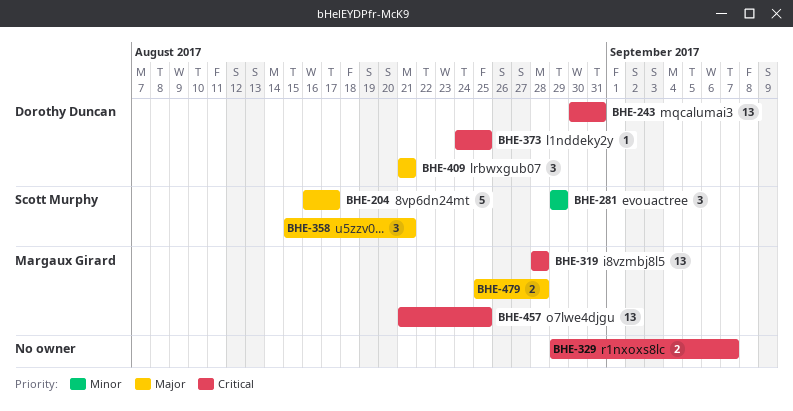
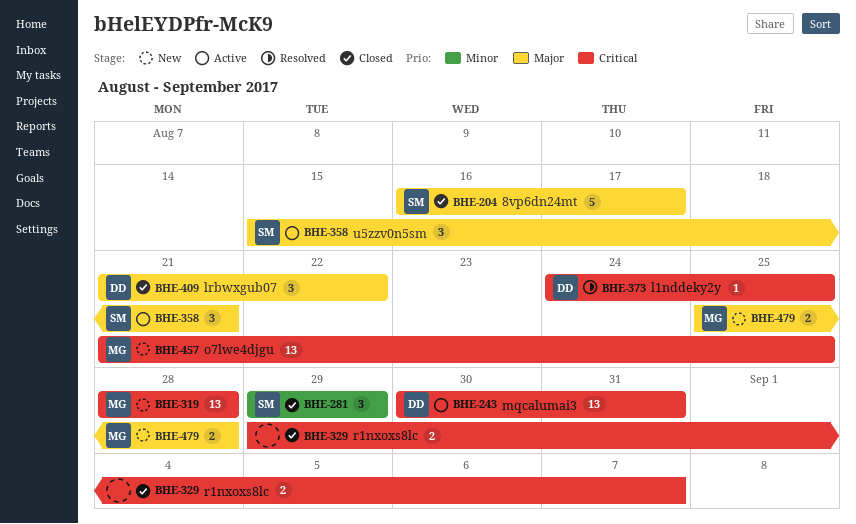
BHE-409, due: Aug 21 -> Aug 22

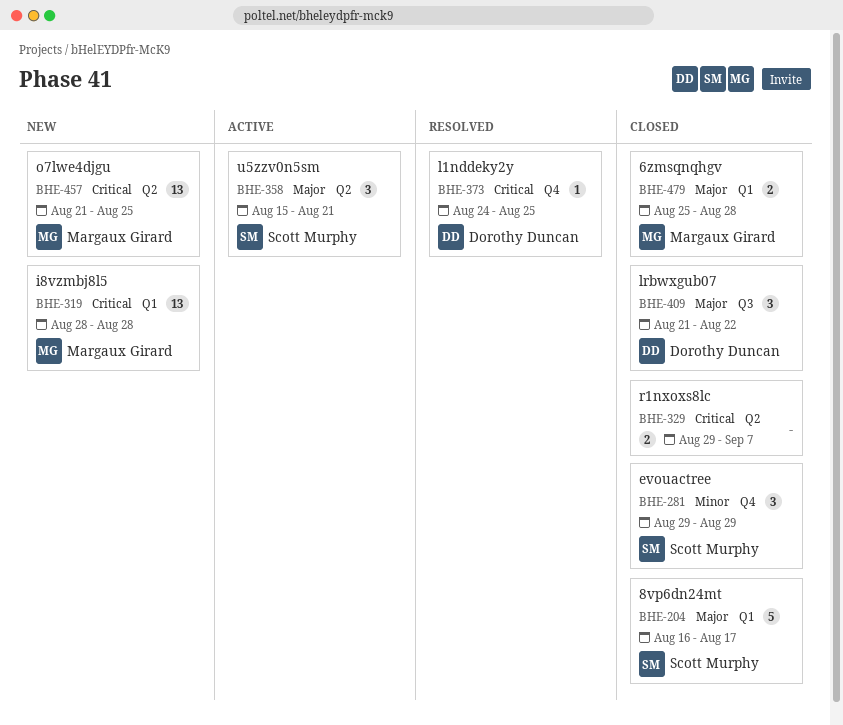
BHE-243: present -> none
BHE-479, status: New -> Closed

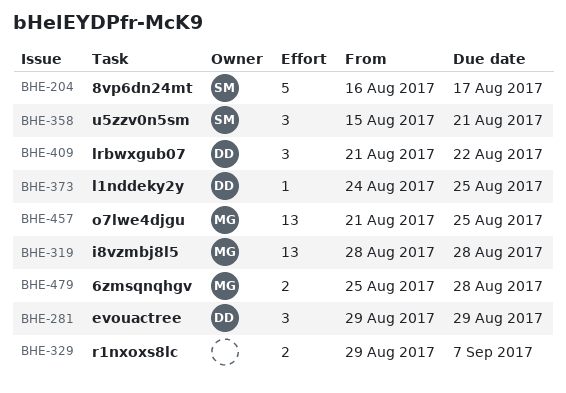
BHE-281, owner: Scott Murphy -> Dorothy Duncan

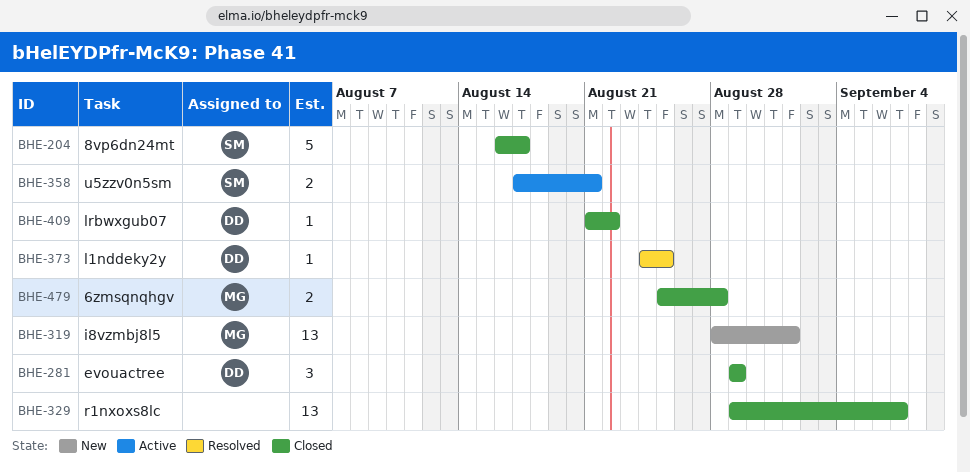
BHE-319, due: Aug 28 -> Sep 1
BHE-329, estimate: 2 -> 13
BHE-358, estimate: 3 -> 2
BHE-358, start: Aug 15 -> Aug 17
BHE-409, estimate: 3 -> 1
BHE-457: present -> none

